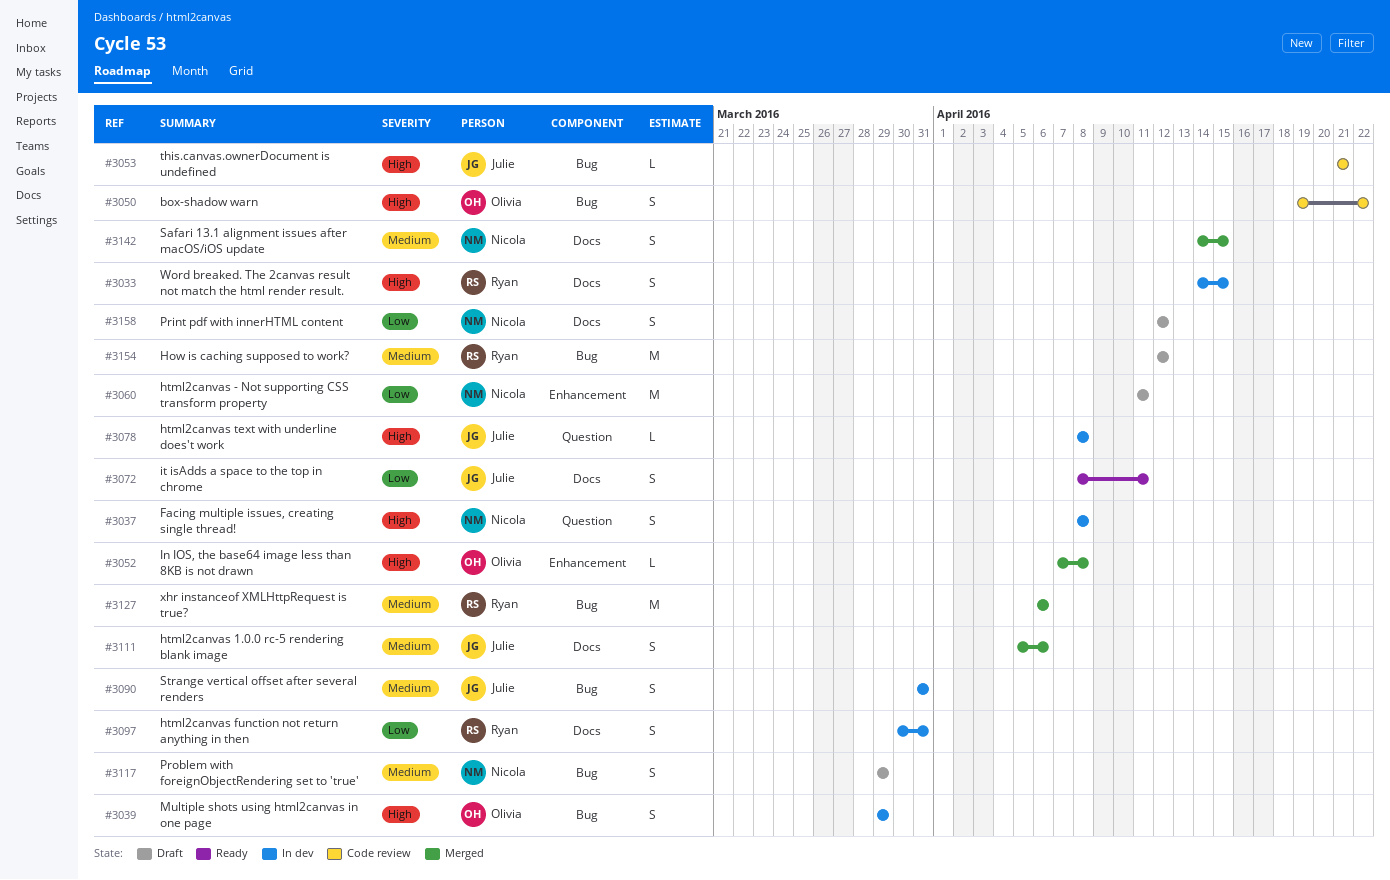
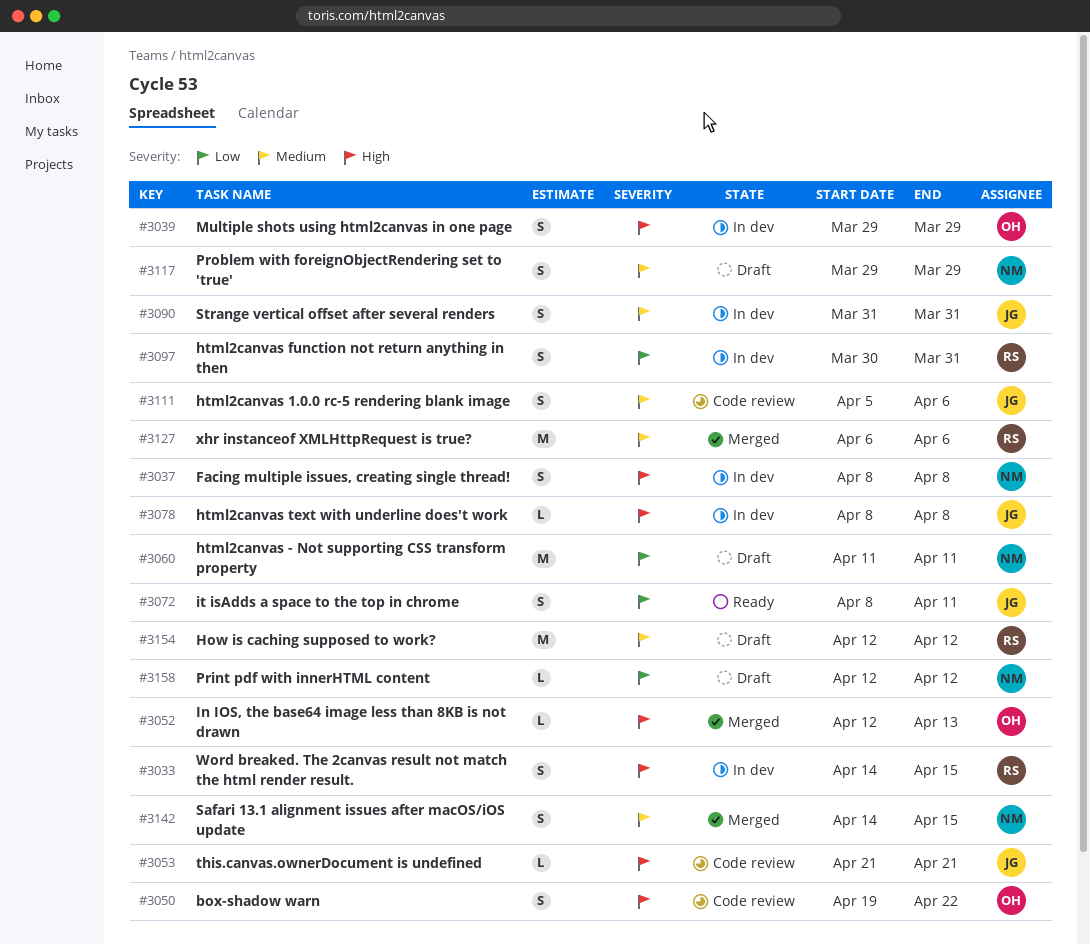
#3052, start: Apr 7 -> Apr 12
#3052, due: Apr 8 -> Apr 13
#3111, status: Merged -> Code review
#3158, estimate: S -> L

